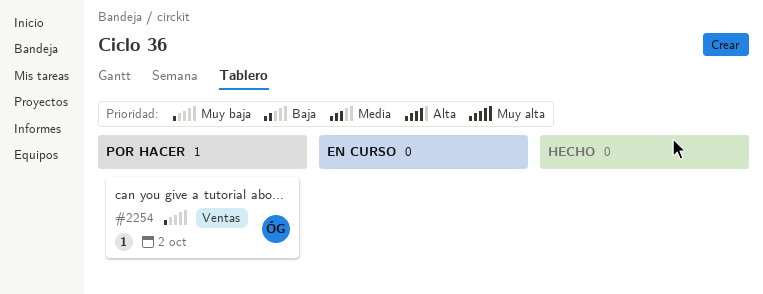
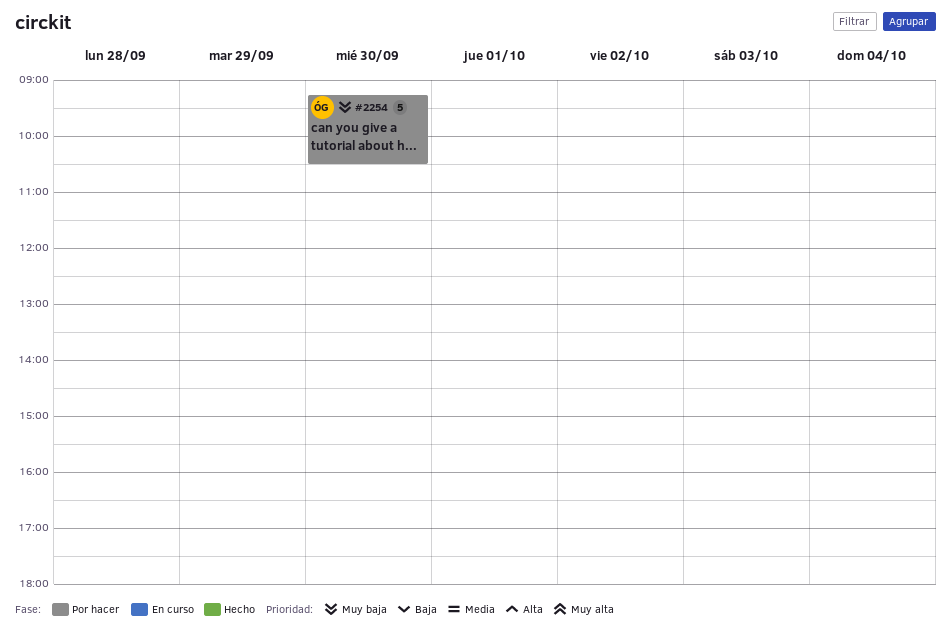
#2254, estimate: 1 -> 5
#2254, day: Oct 2 -> Sep 30

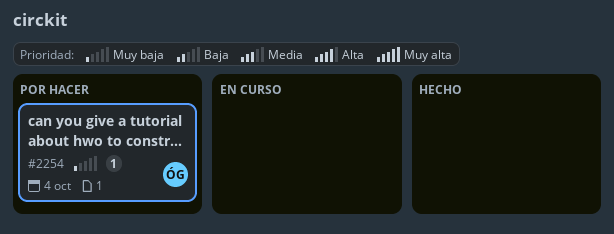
#2254, estimate: 5 -> 1
#2254, day: Sep 30 -> Oct 4

